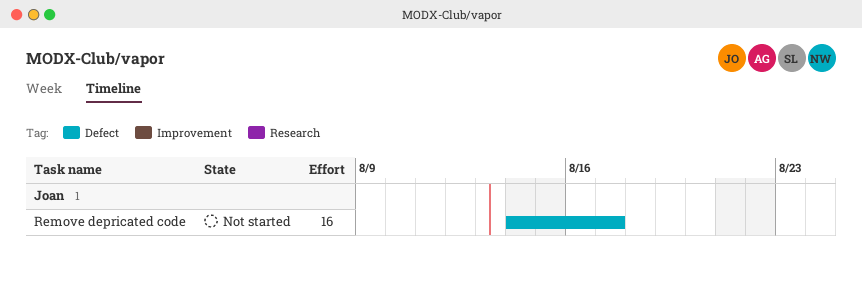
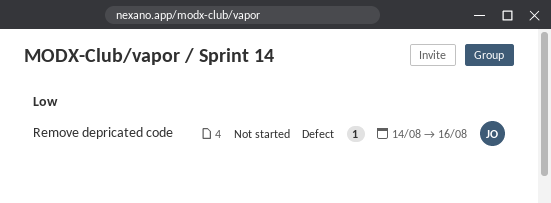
Remove depricated code, estimate: 16 -> 1
Remove depricated code, due: Aug 17 -> Aug 16

